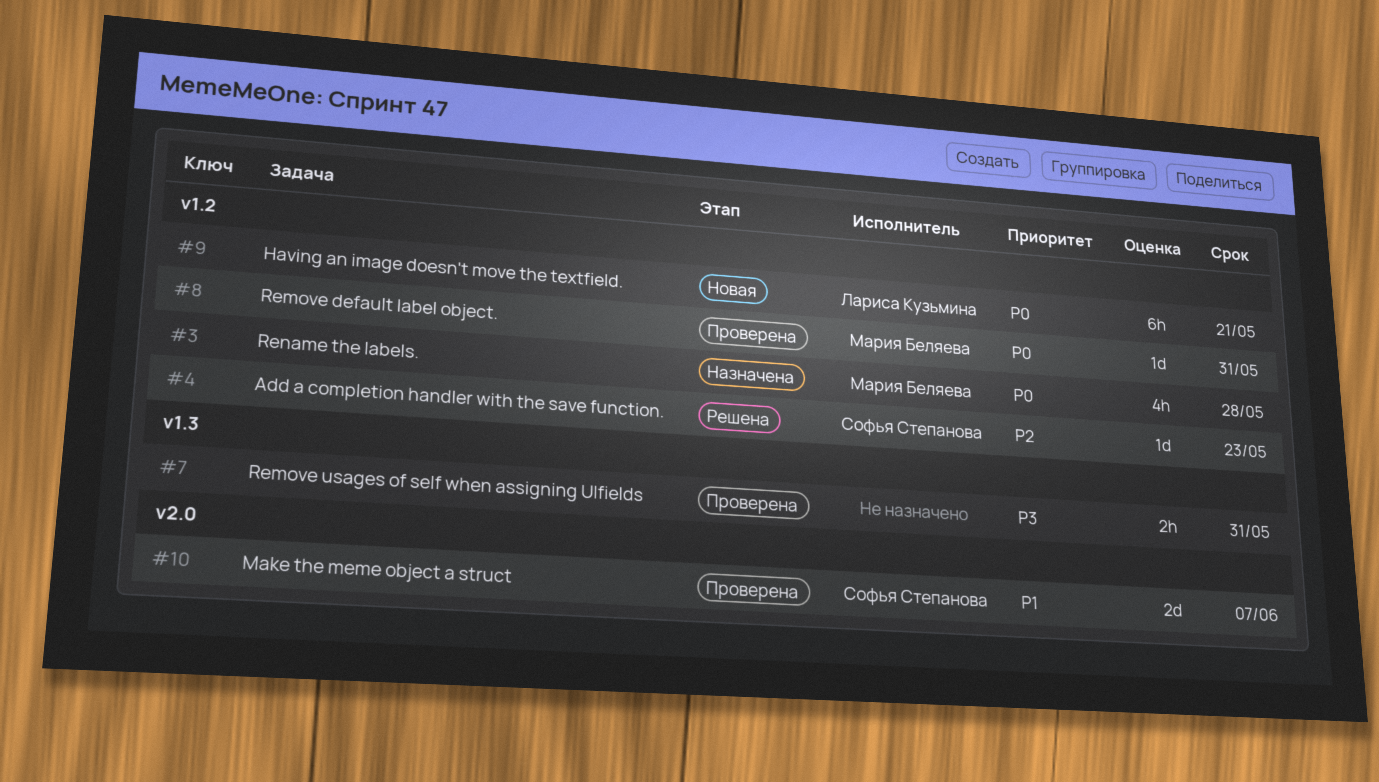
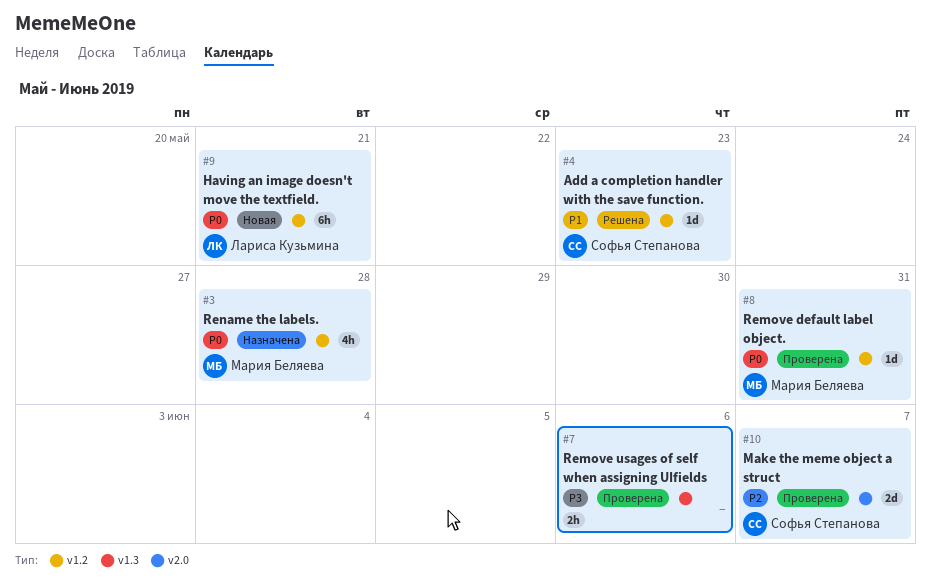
#4, priority: P2 -> P1
#7, due: May 31 -> Jun 6
#10, priority: P1 -> P2

